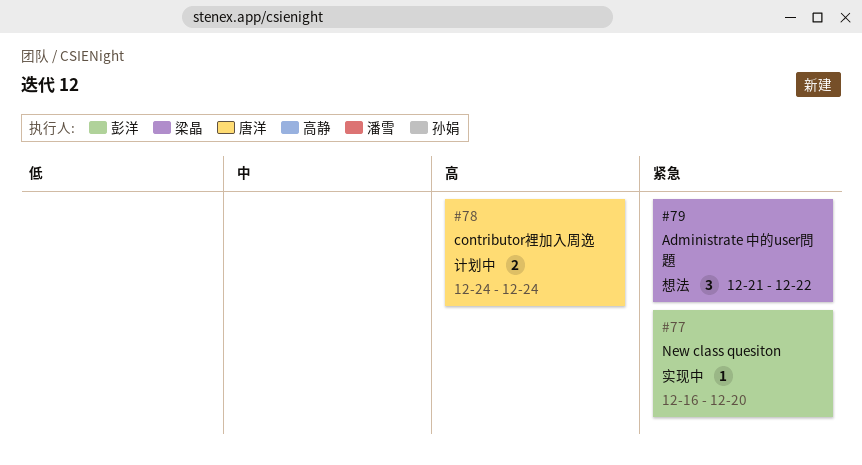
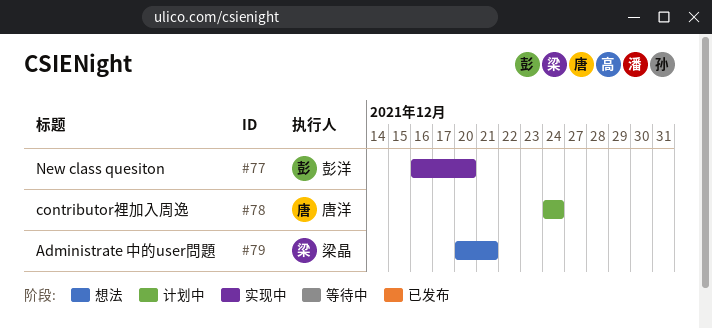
#79, start: Dec 21 -> Dec 20
#79, due: Dec 22 -> Dec 21

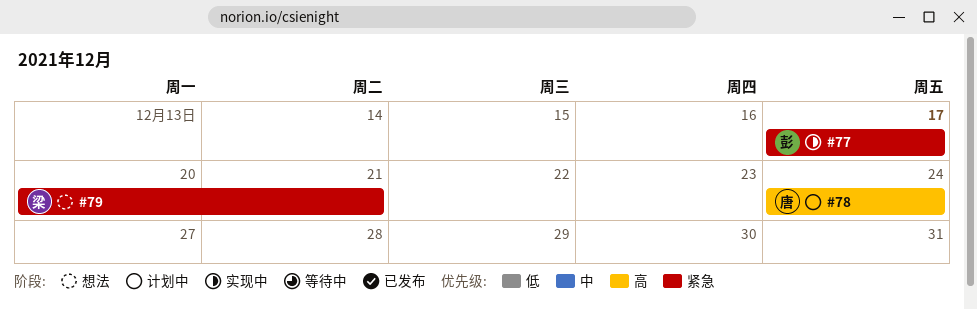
#77, start: Dec 16 -> Dec 17
#77, due: Dec 20 -> Dec 17

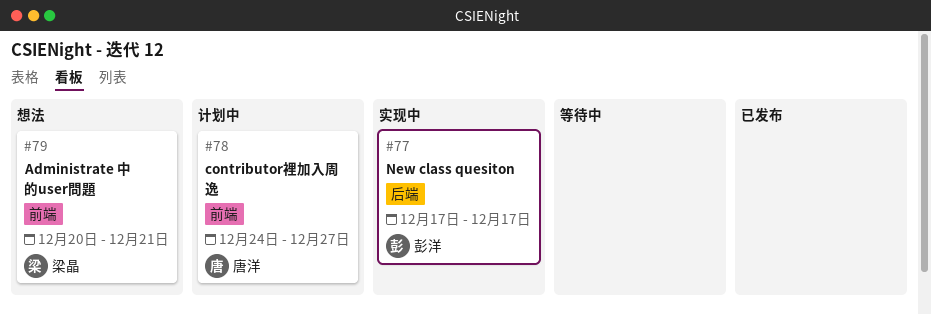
#78, due: Dec 24 -> Dec 27

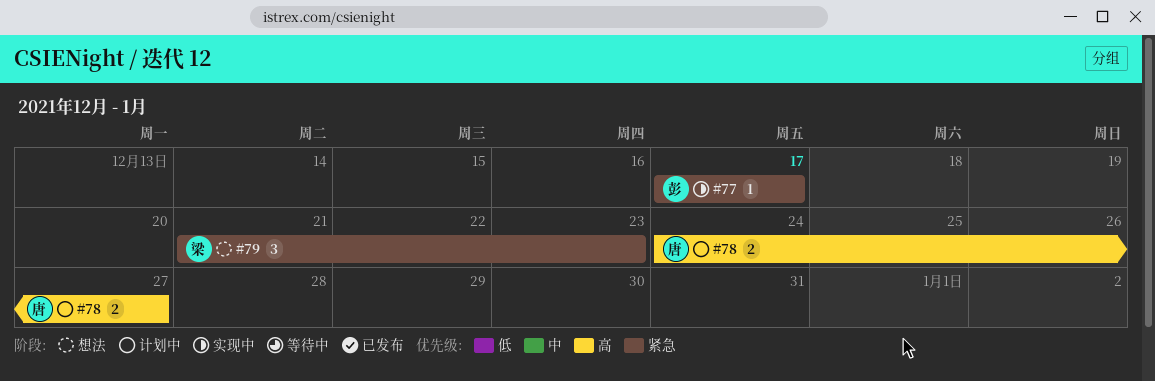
#79, start: Dec 20 -> Dec 21
#79, due: Dec 21 -> Dec 23

